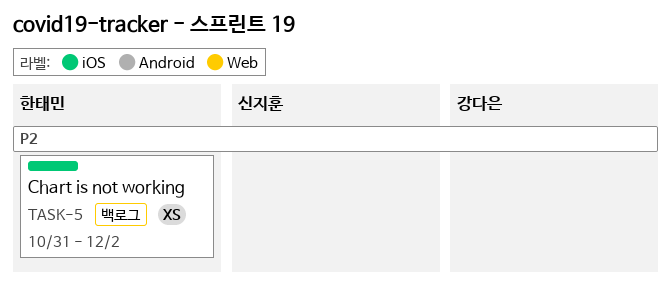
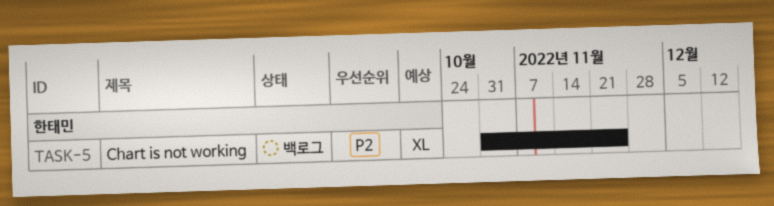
TASK-5, estimate: XS -> XL
TASK-5, due: Dec 2 -> Nov 25

